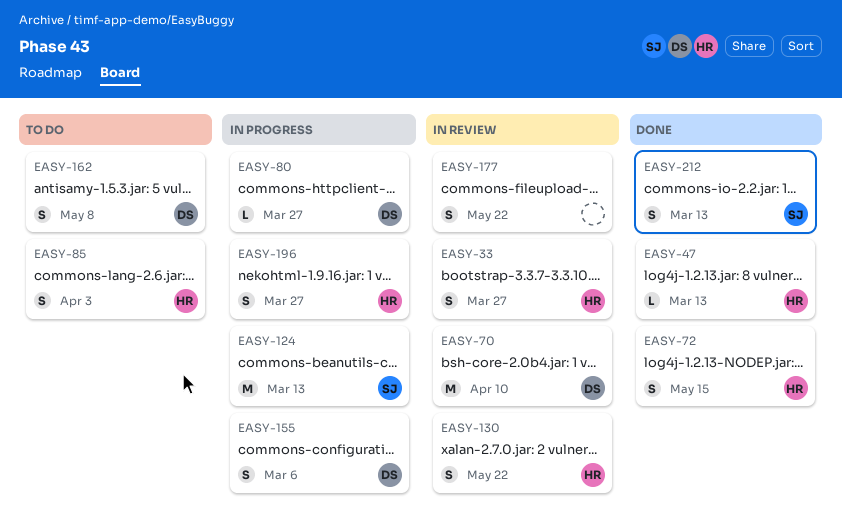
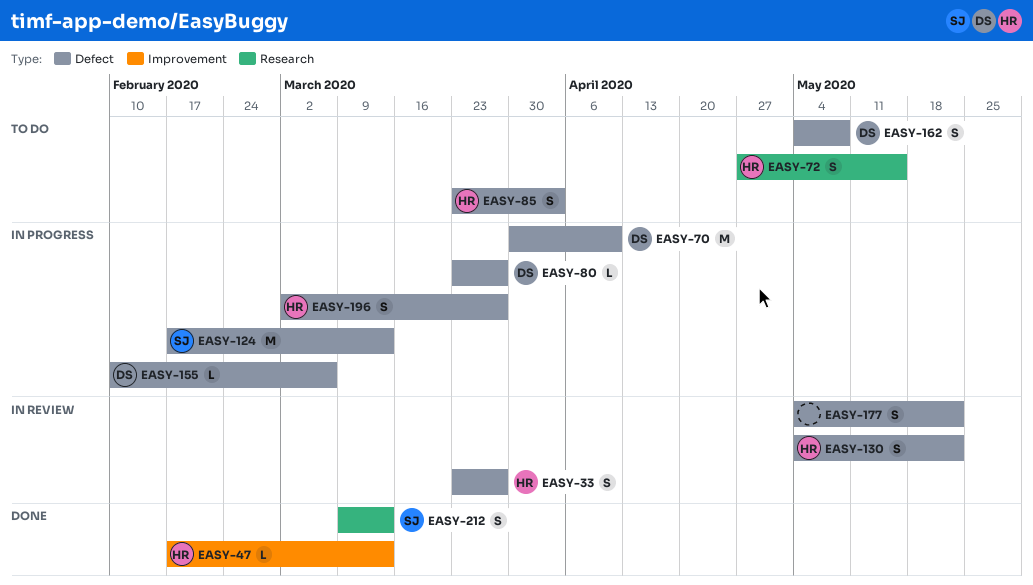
EASY-70, status: In review -> In progress
EASY-72, status: Done -> To do
EASY-155, estimate: S -> L

